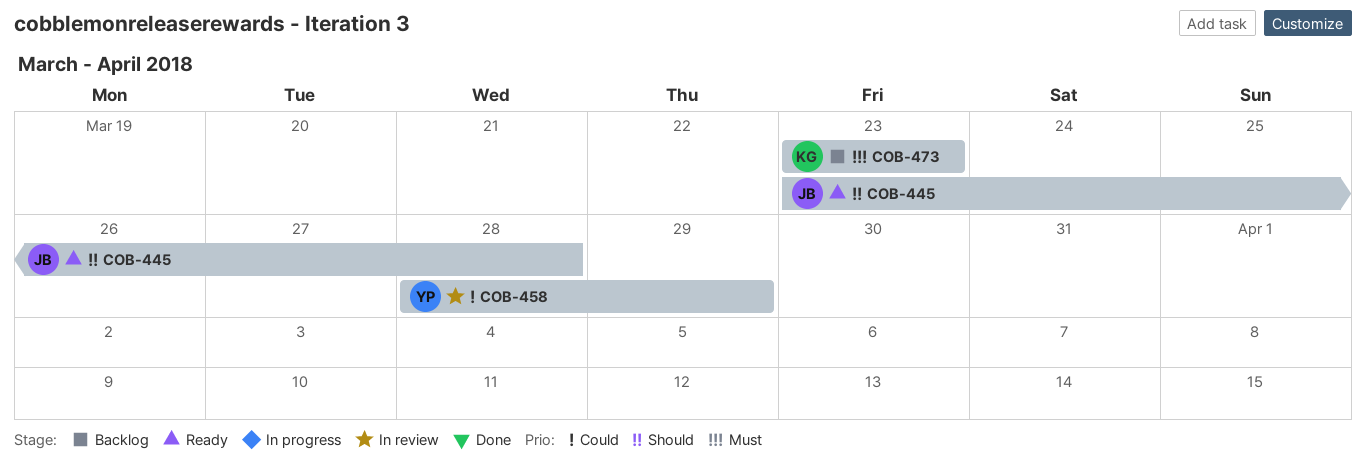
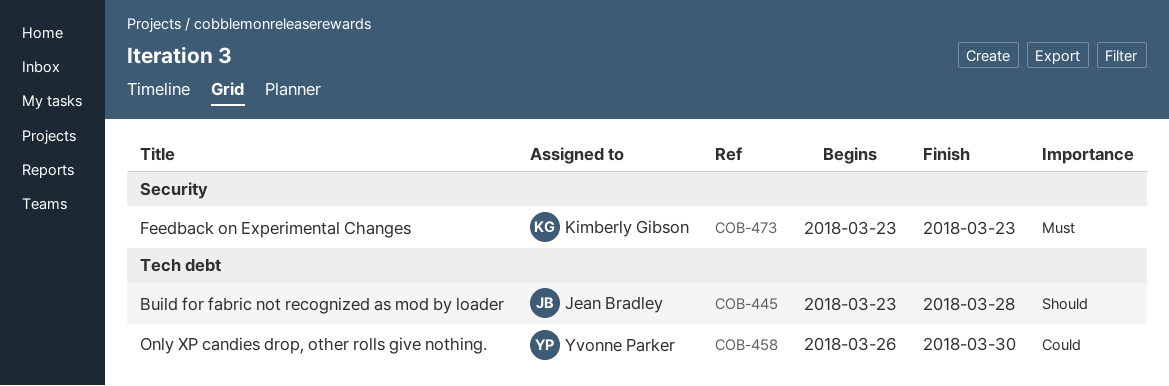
COB-458, start: Mar 28 -> Mar 26
COB-458, due: Mar 29 -> Mar 30

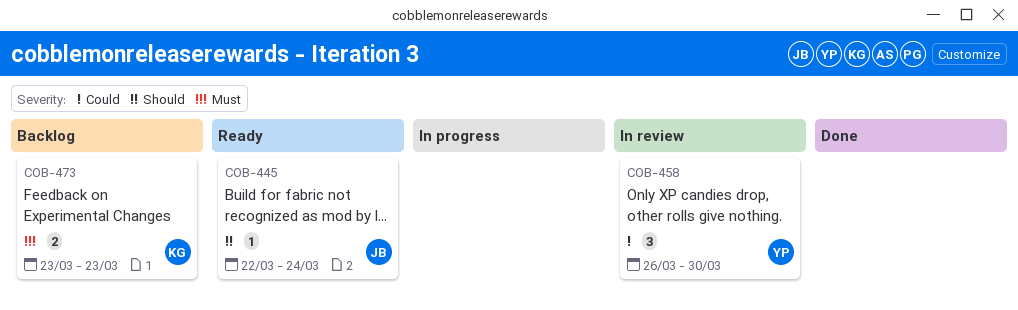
COB-445, start: Mar 23 -> Mar 22
COB-445, due: Mar 28 -> Mar 24

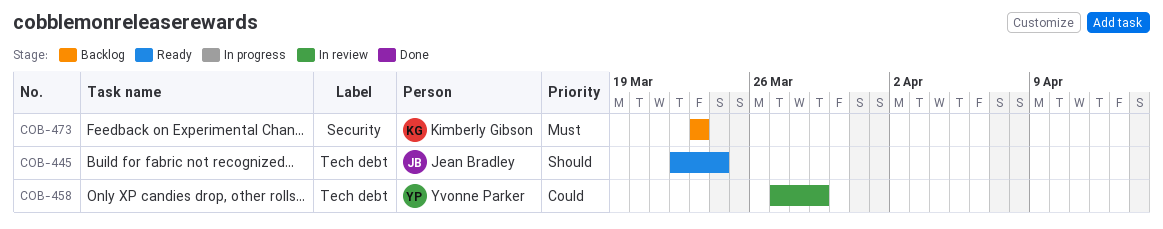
COB-458, start: Mar 26 -> Mar 27
COB-458, due: Mar 30 -> Mar 29

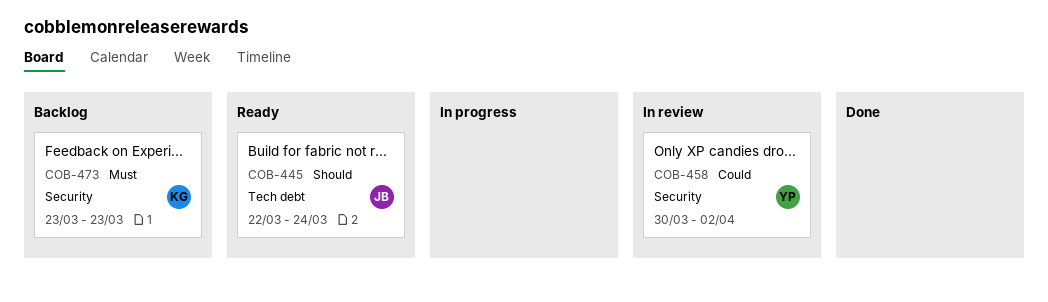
COB-458, label: Tech debt -> Security
COB-458, start: Mar 27 -> Mar 30
COB-458, due: Mar 29 -> Apr 2

